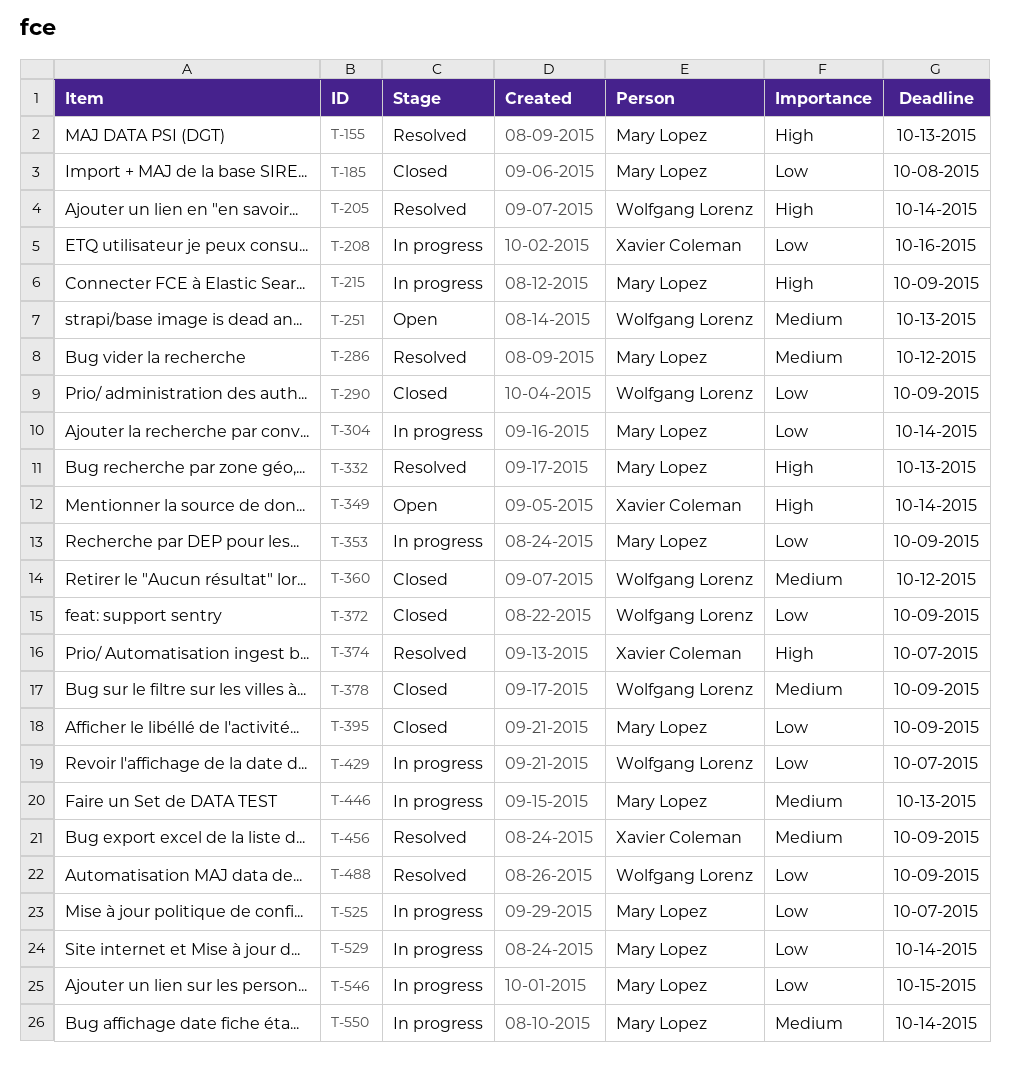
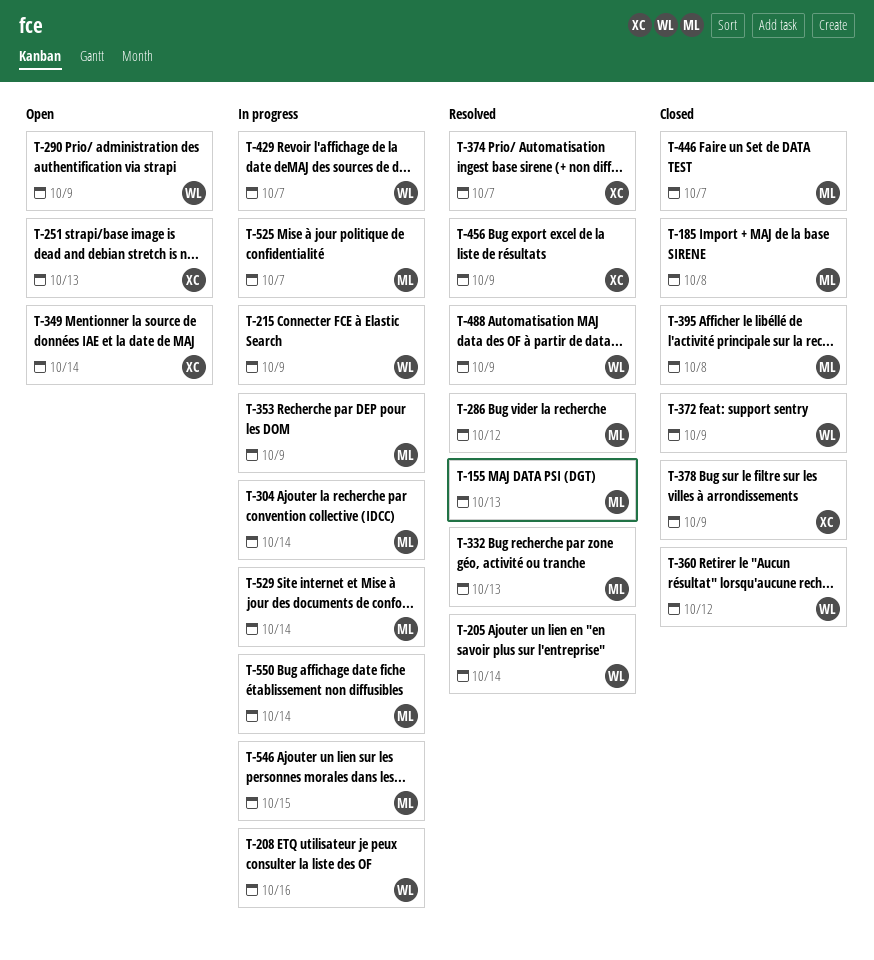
T-208, owner: Xavier Coleman -> Wolfgang Lorenz
T-215, owner: Mary Lopez -> Wolfgang Lorenz
T-251, owner: Wolfgang Lorenz -> Xavier Coleman
T-290, status: Closed -> Open
T-378, owner: Wolfgang Lorenz -> Xavier Coleman
T-395, due: Oct 9 -> Oct 8
T-446, status: In progress -> Closed
T-446, due: Oct 13 -> Oct 7

